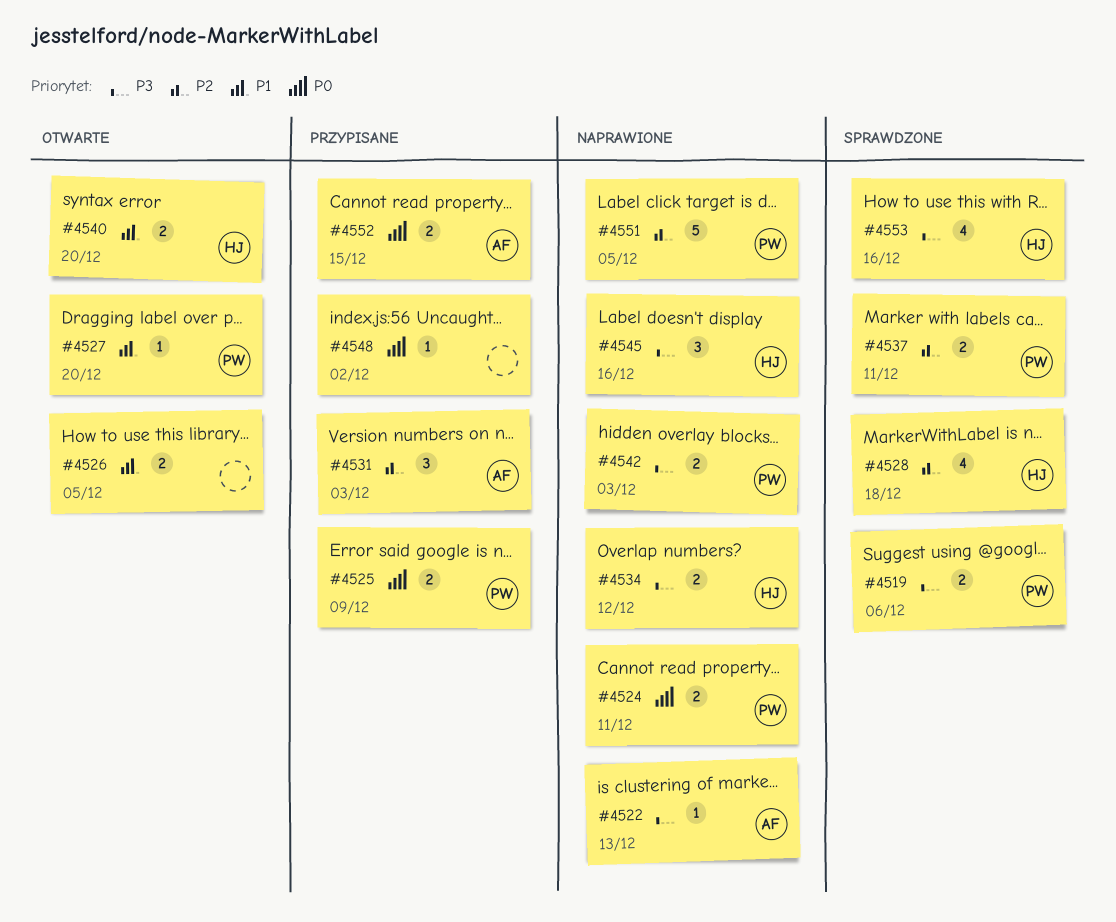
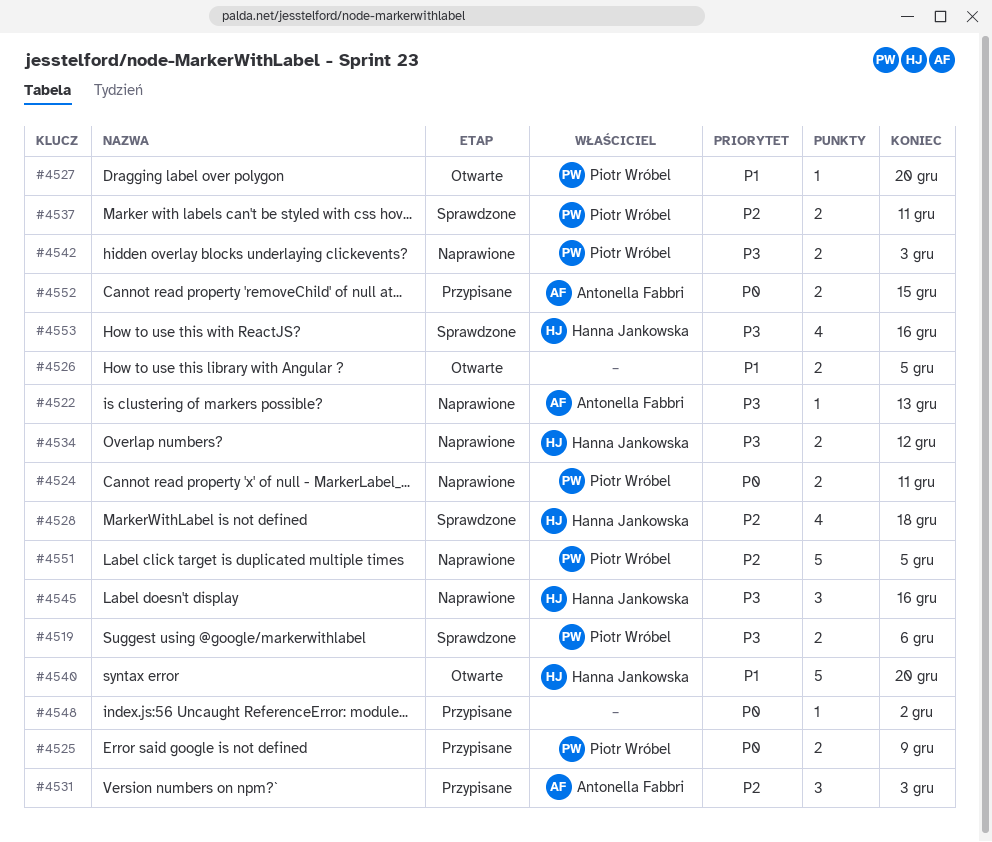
#4540, estimate: 2 -> 5

